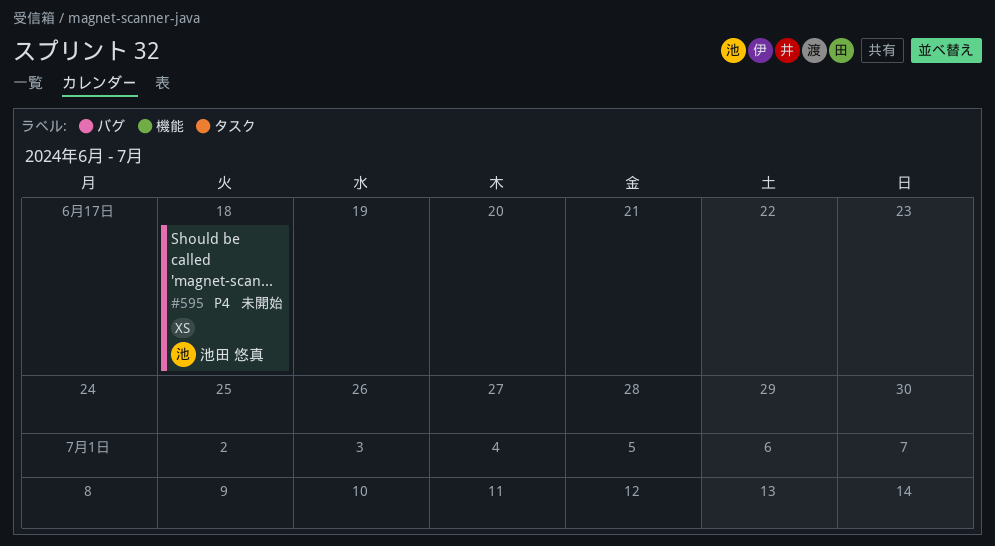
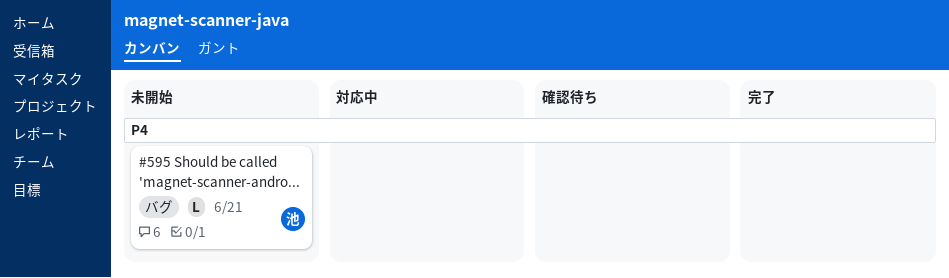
#595, estimate: XS -> L
#595, due: Jun 18 -> Jun 21

